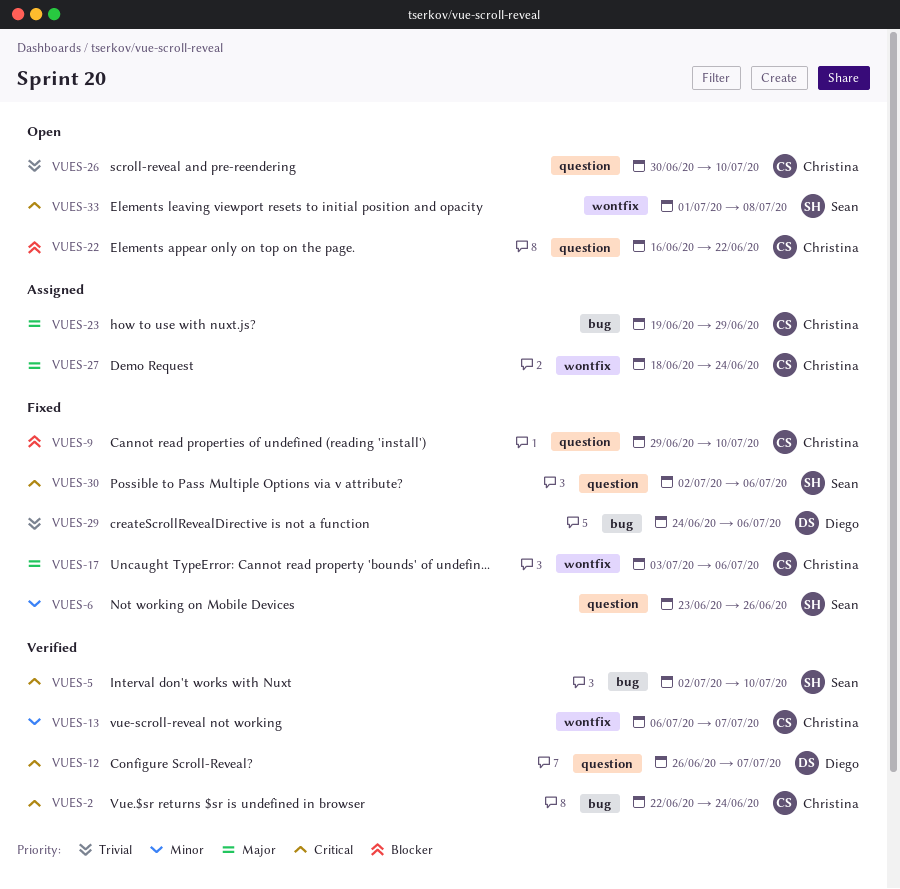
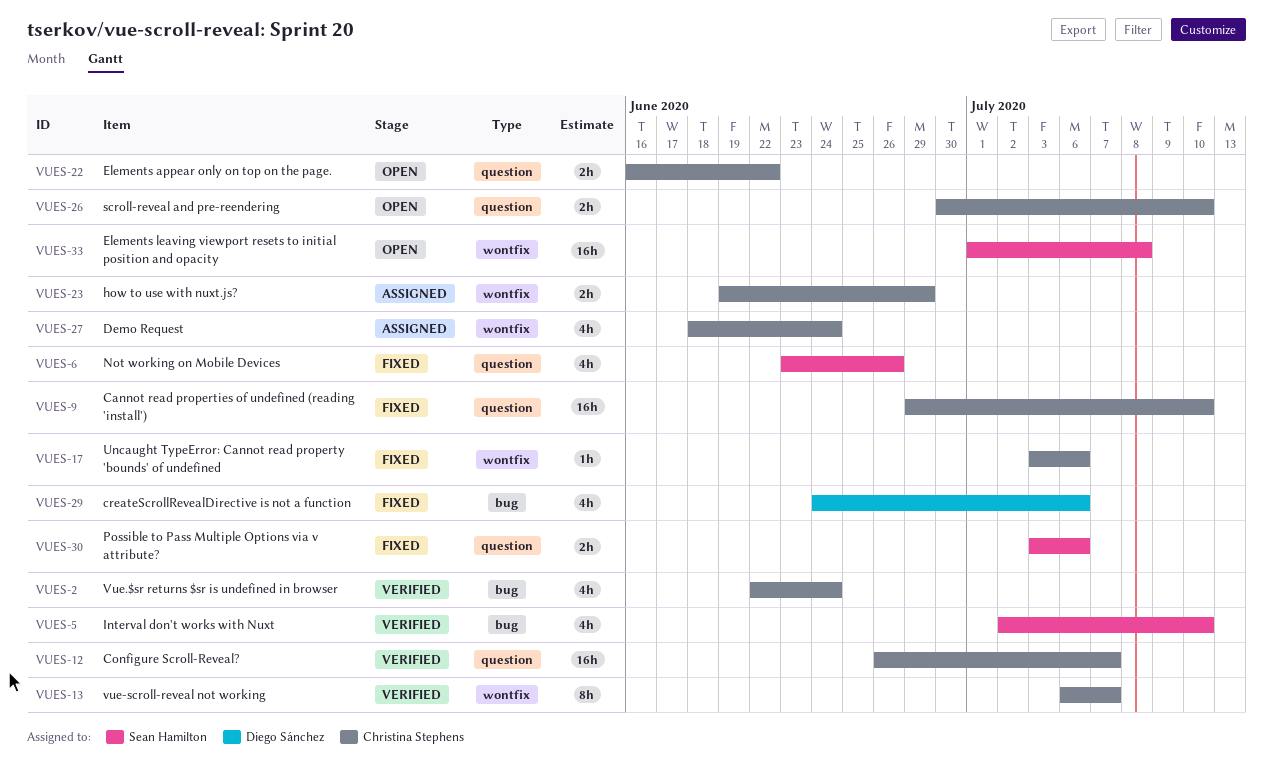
VUES-12, owner: Diego Sánchez -> Christina Stephens
VUES-23, label: bug -> wontfix
VUES-30, start: Jul 2 -> Jul 3

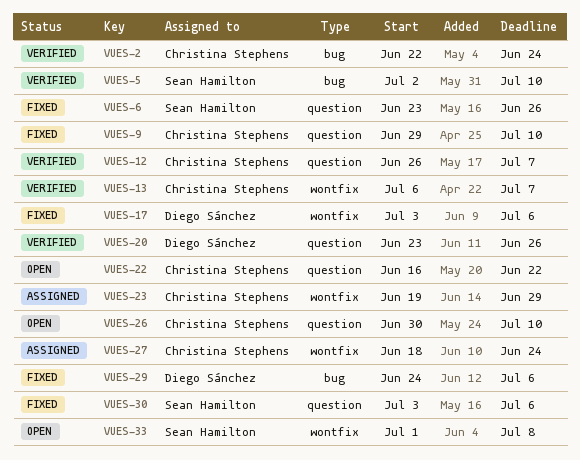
VUES-17, owner: Christina Stephens -> Diego Sánchez
VUES-20: none -> present

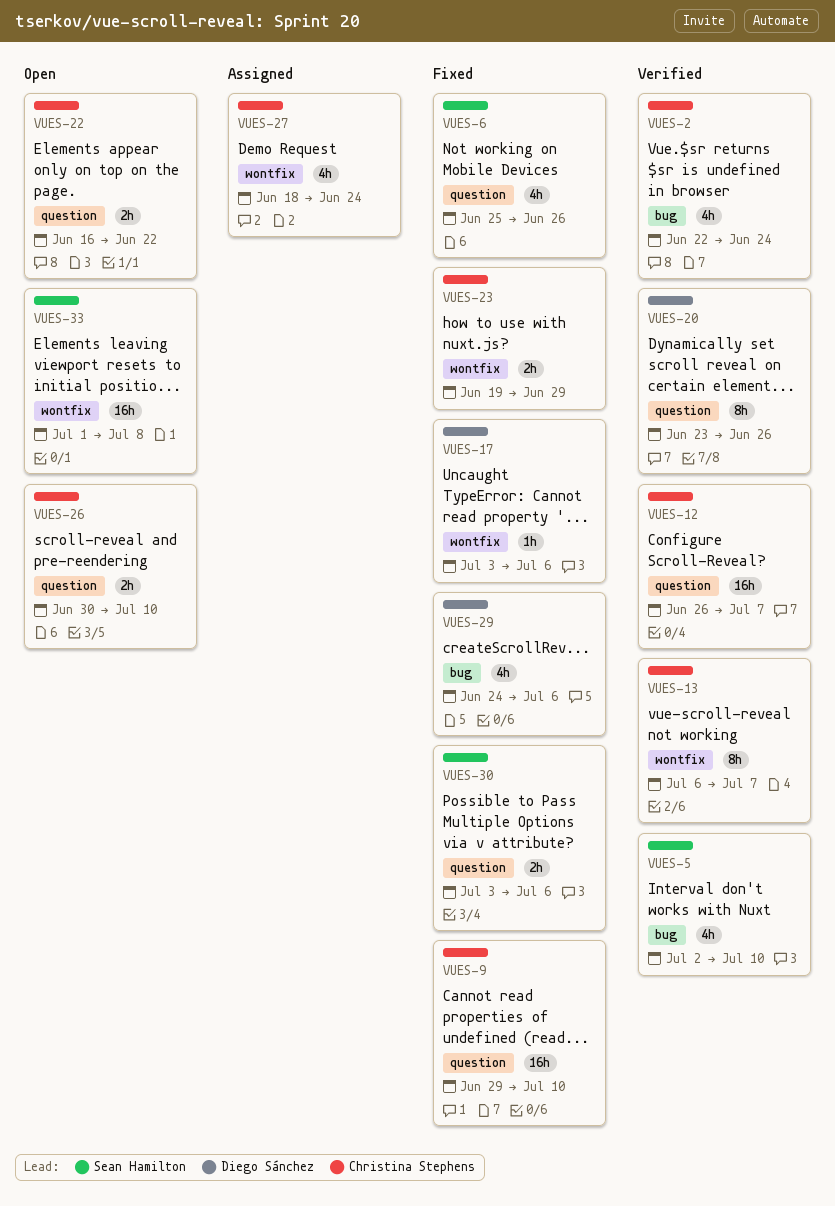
VUES-6, start: Jun 23 -> Jun 25
VUES-23, status: Assigned -> Fixed

